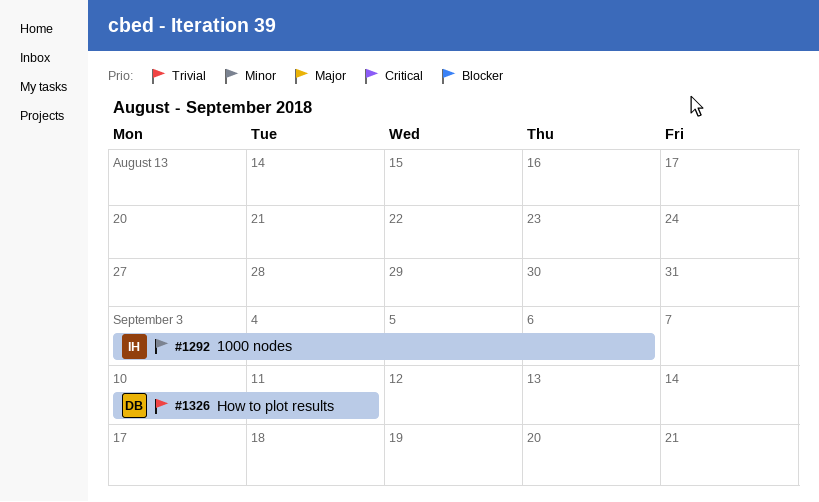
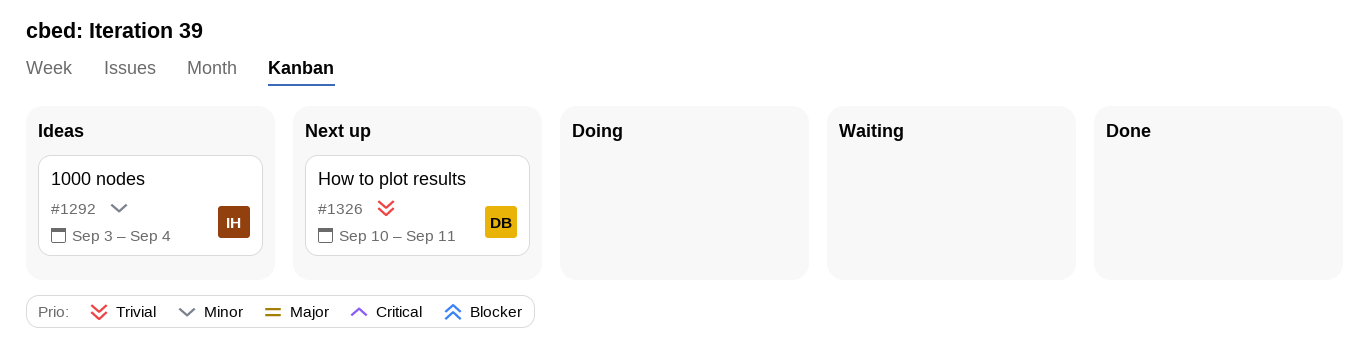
#1292, due: Sep 6 -> Sep 4

